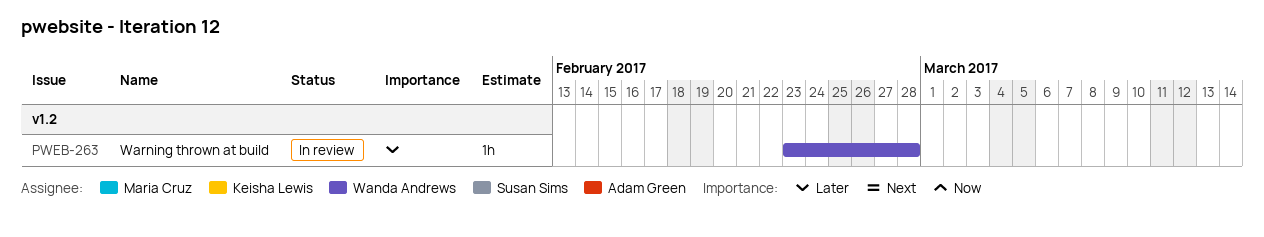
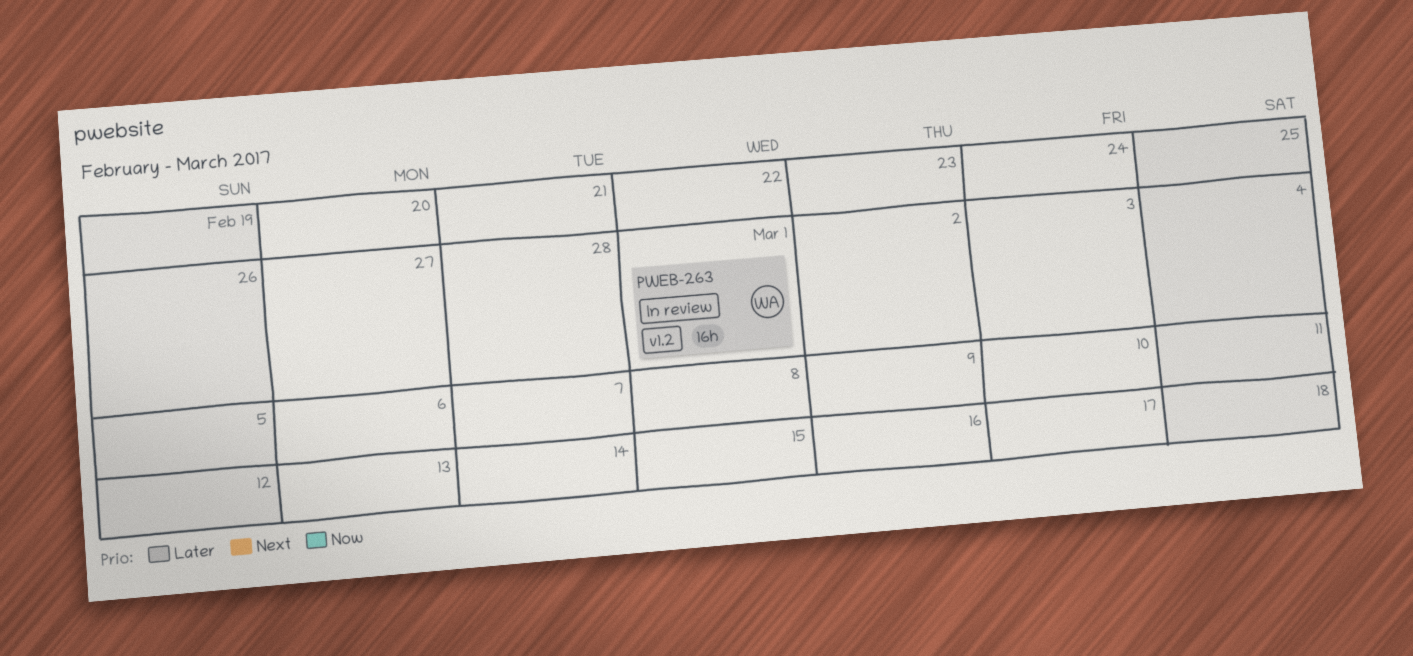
PWEB-263, estimate: 1h -> 16h
PWEB-263, due: Feb 28 -> Mar 1

